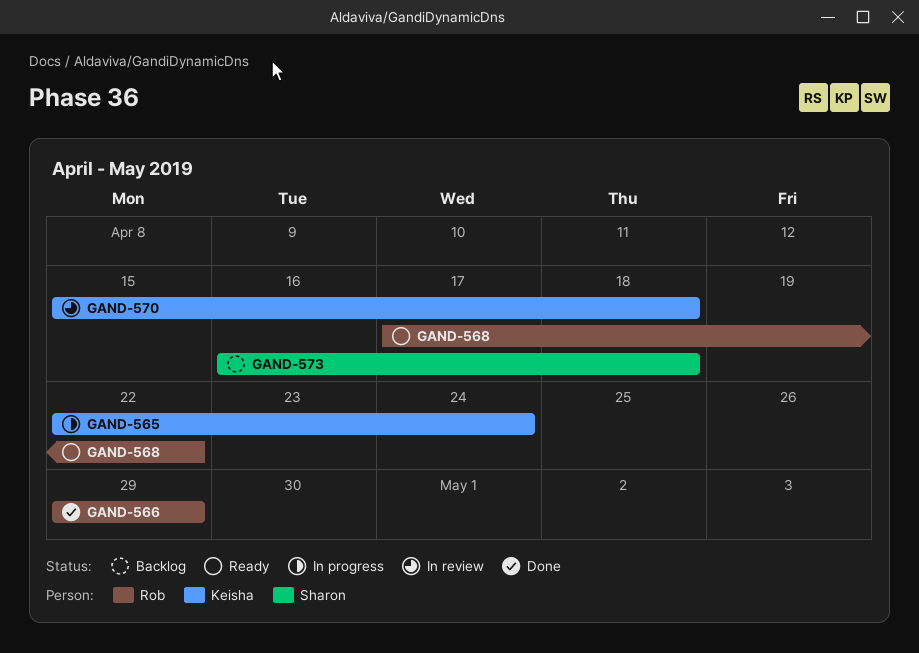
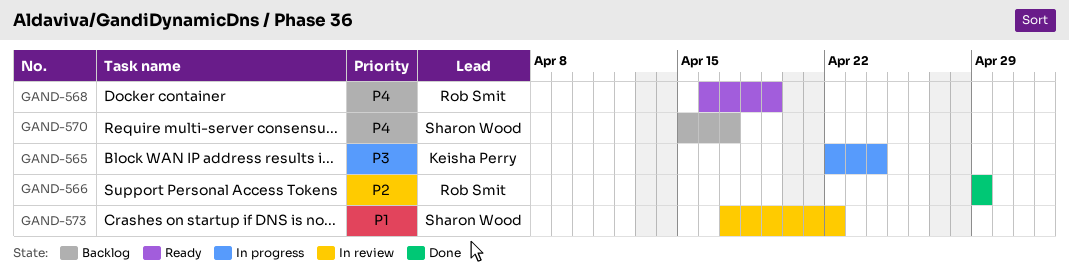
GAND-568, start: Apr 17 -> Apr 16
GAND-568, due: Apr 22 -> Apr 19
GAND-570, status: In review -> Backlog
GAND-570, owner: Keisha Perry -> Sharon Wood
GAND-570, due: Apr 18 -> Apr 17
GAND-573, status: Backlog -> In review
GAND-573, start: Apr 16 -> Apr 17
GAND-573, due: Apr 18 -> Apr 22

